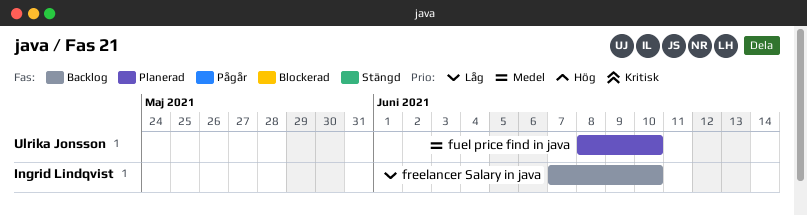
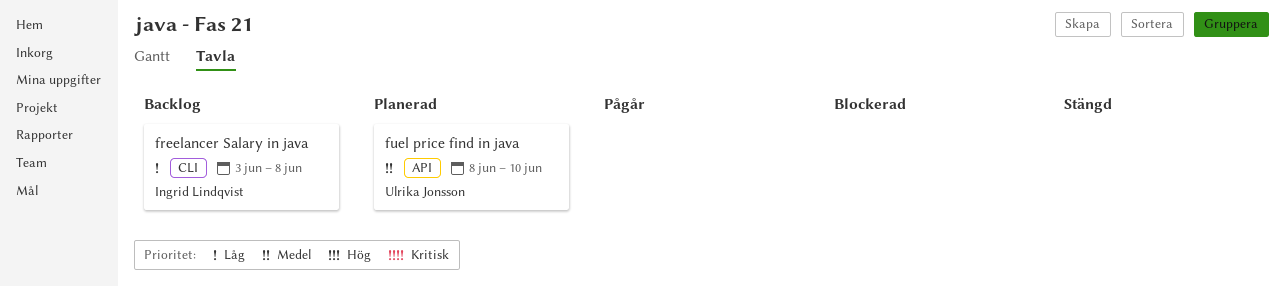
freelancer Salary in java, start: Jun 7 -> Jun 3
freelancer Salary in java, due: Jun 10 -> Jun 8

